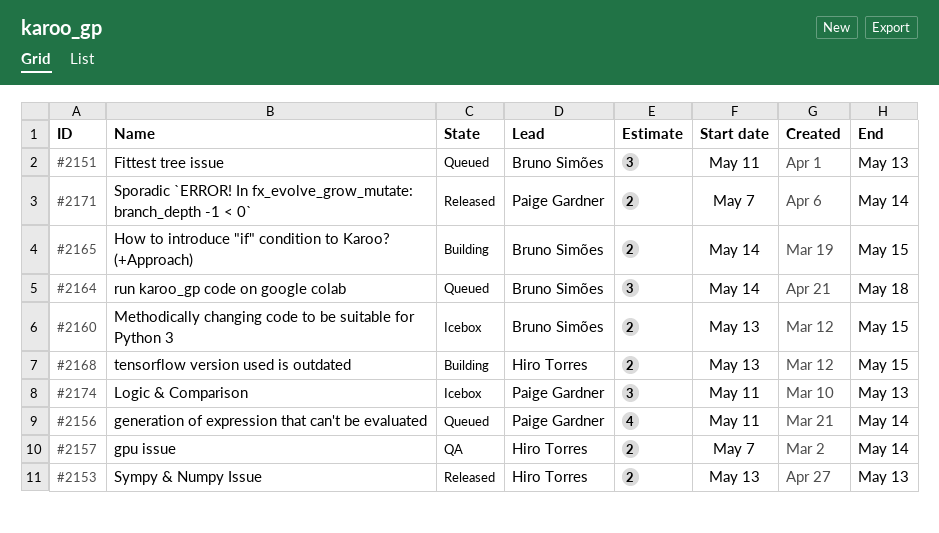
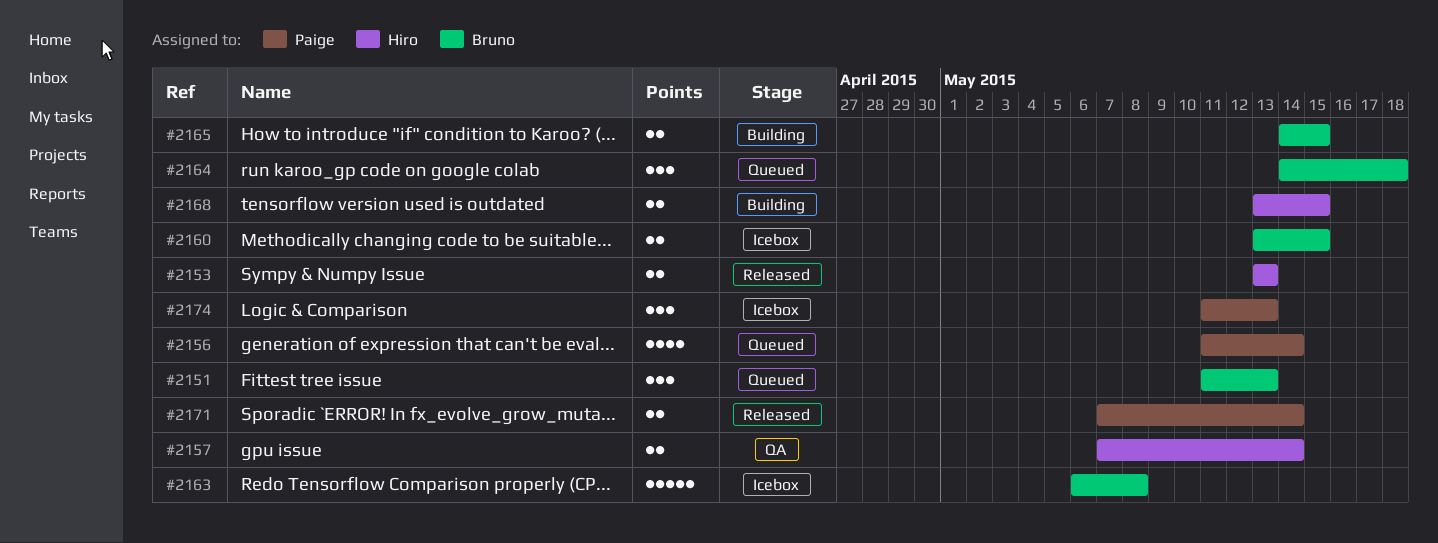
#2163: none -> present

